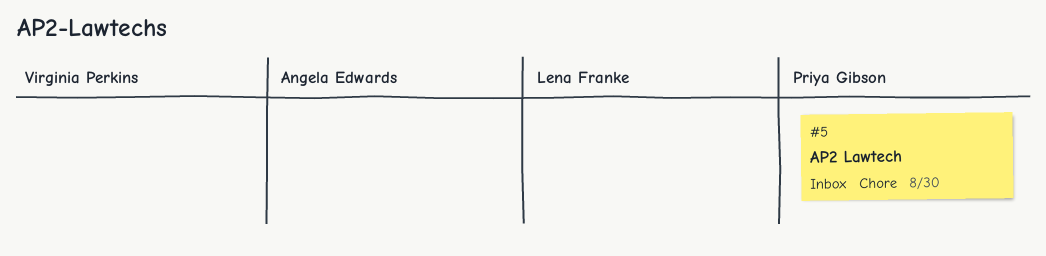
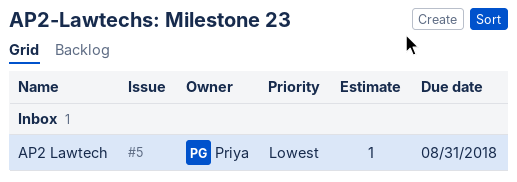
#5, due: Aug 30 -> Aug 31

